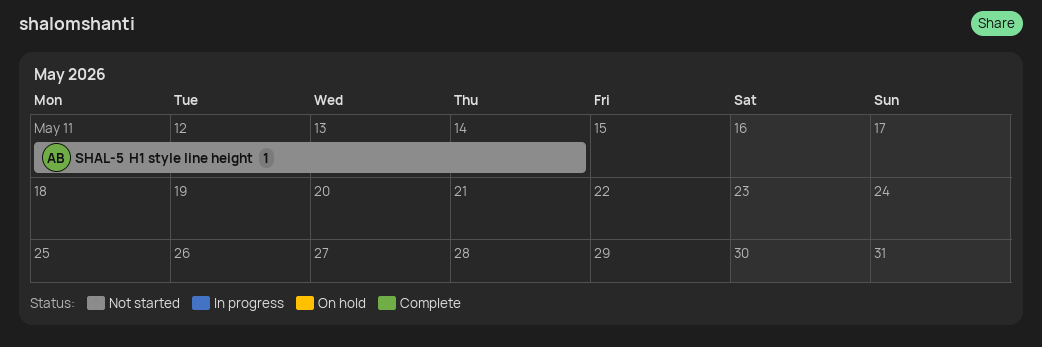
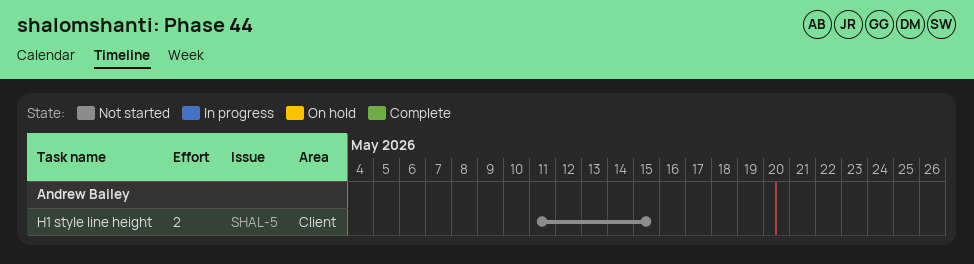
SHAL-5, estimate: 1 -> 2
SHAL-5, due: May 14 -> May 15

